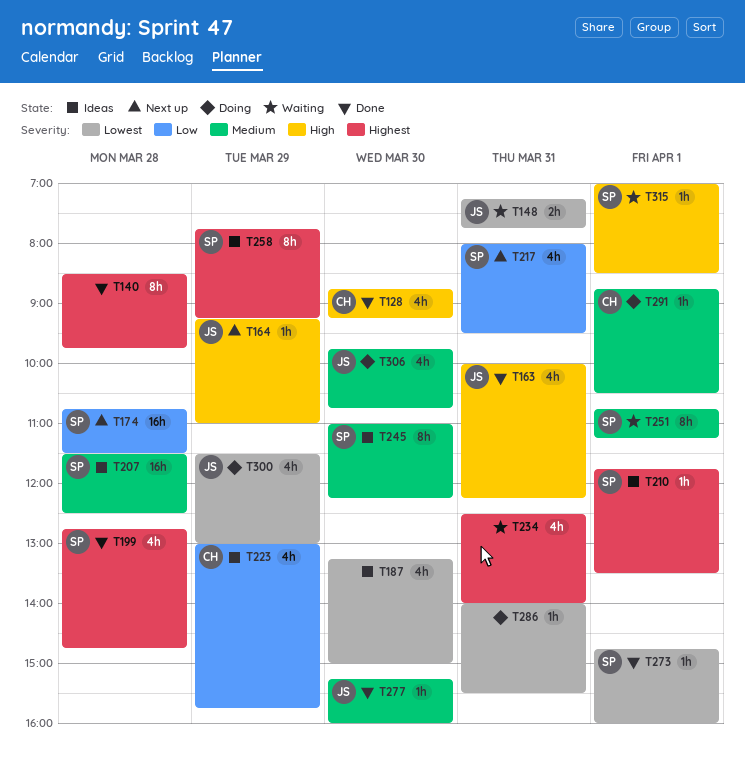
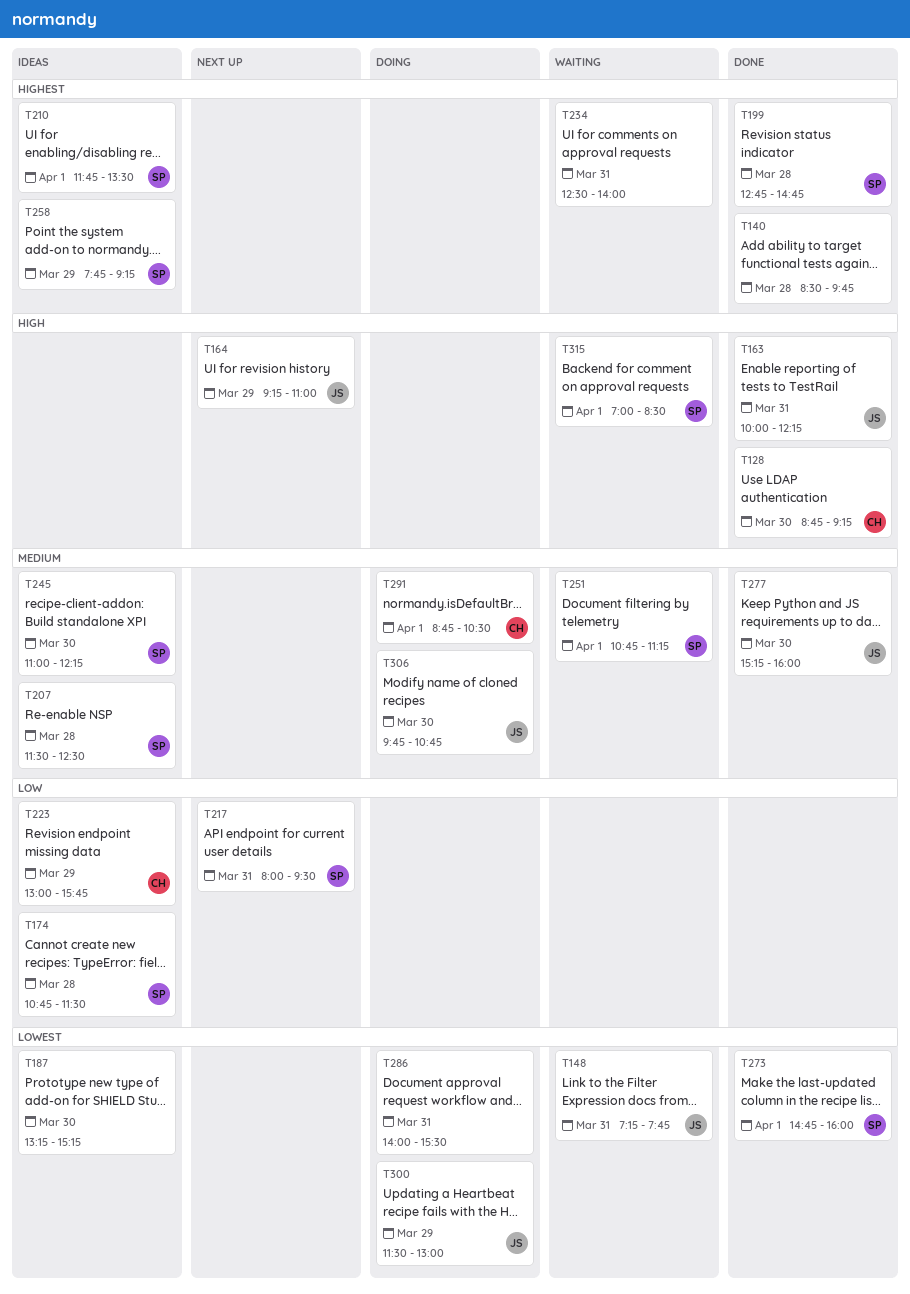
T174, status: Next up -> Ideas
T187, ends: 15:00 -> 15:15

